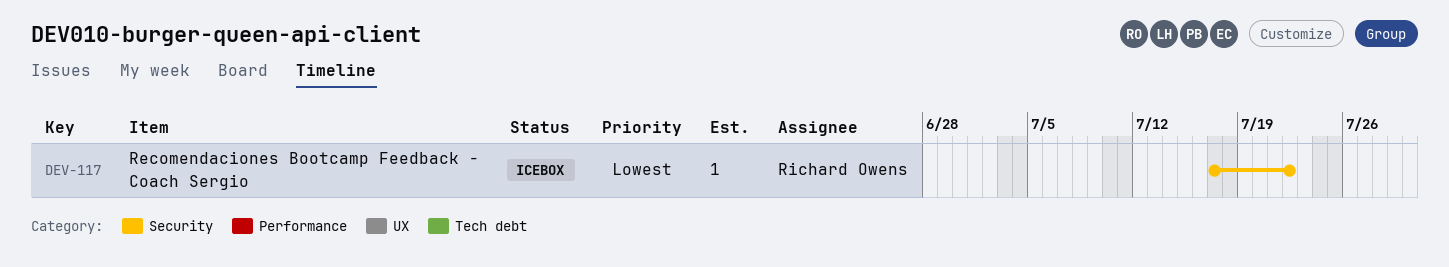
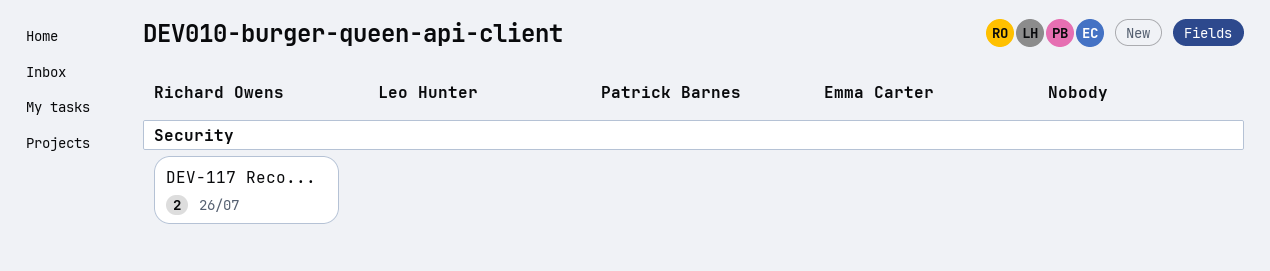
DEV-117, estimate: 1 -> 2
DEV-117, due: Jul 22 -> Jul 26

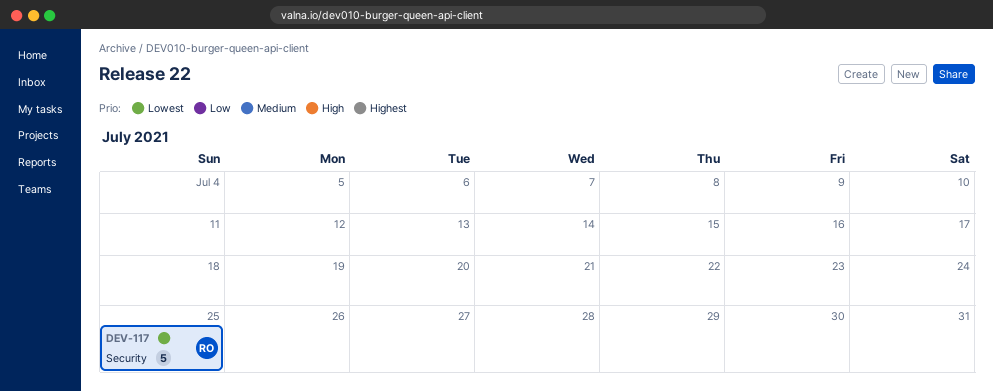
DEV-117, estimate: 2 -> 5
DEV-117, due: Jul 26 -> Jul 25

